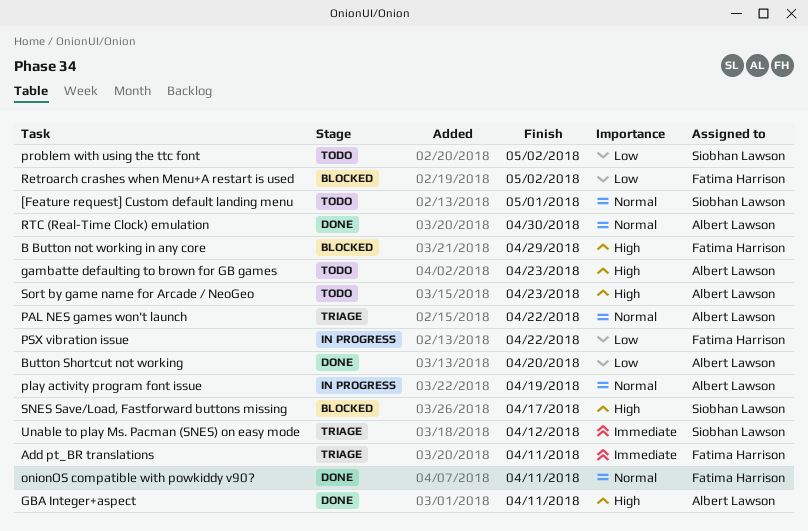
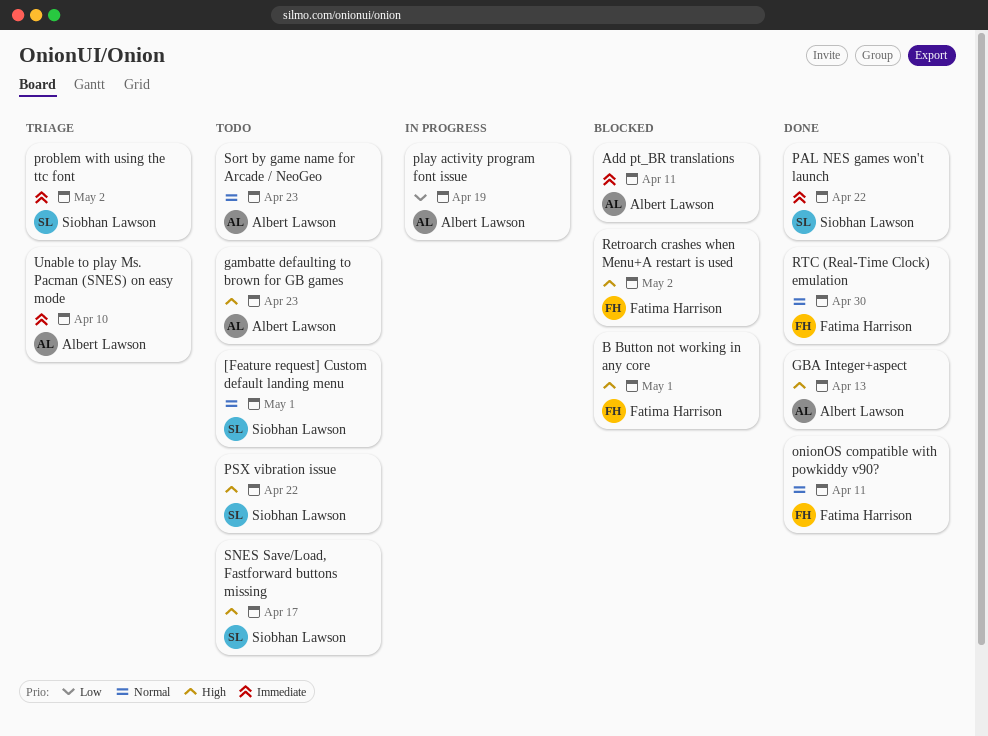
Add pt_BR translations, status: Triage -> Blocked
Add pt_BR translations, owner: Fatima Harrison -> Albert Lawson
B Button not working in any core, due: Apr 29 -> May 1
Button Shortcut not working: present -> none
GBA Integer+aspect, due: Apr 11 -> Apr 13
PAL NES games won't launch, status: Triage -> Done
PAL NES games won't launch, owner: Albert Lawson -> Siobhan Lawson
PAL NES games won't launch, priority: Normal -> Immediate
play activity program font issue, priority: Normal -> Low
problem with using the ttc font, status: Todo -> Triage
problem with using the ttc font, priority: Low -> Immediate
PSX vibration issue, status: In progress -> Todo
PSX vibration issue, owner: Fatima Harrison -> Siobhan Lawson
PSX vibration issue, priority: Low -> High
Retroarch crashes when Menu+A restart is used, priority: Low -> High
RTC (Real-Time Clock) emulation, owner: Albert Lawson -> Fatima Harrison
SNES Save/Load, Fastforward buttons missing, status: Blocked -> Todo
Sort by game name for Arcade / NeoGeo, priority: High -> Normal
Unable to play Ms. Pacman (SNES) on easy mode, owner: Siobhan Lawson -> Albert Lawson
Unable to play Ms. Pacman (SNES) on easy mode, due: Apr 12 -> Apr 10

